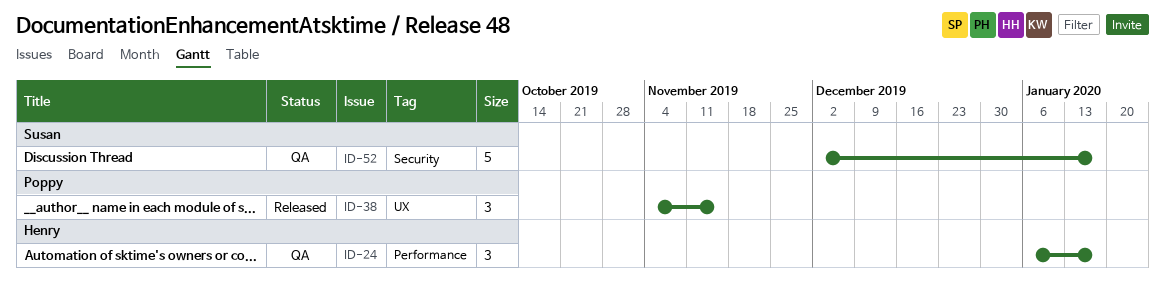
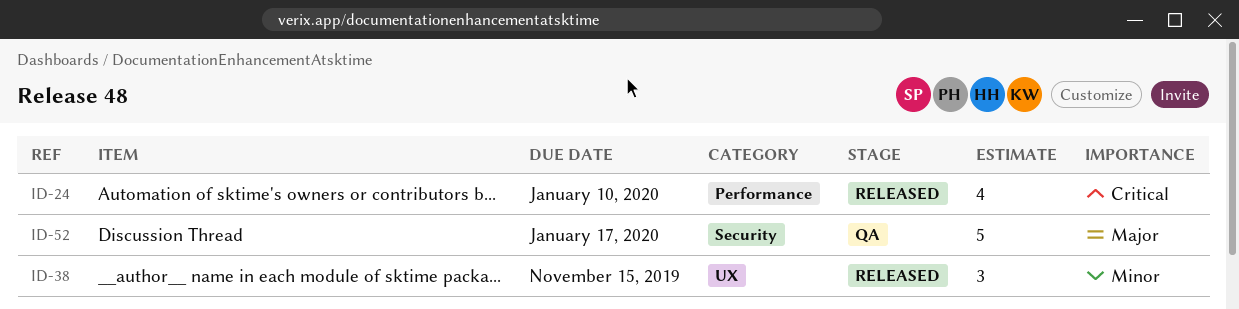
ID-24, status: QA -> Released
ID-24, estimate: 3 -> 4
ID-24, due: Jan 17 -> Jan 10

